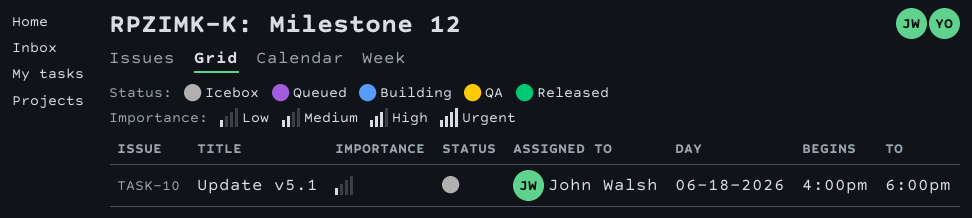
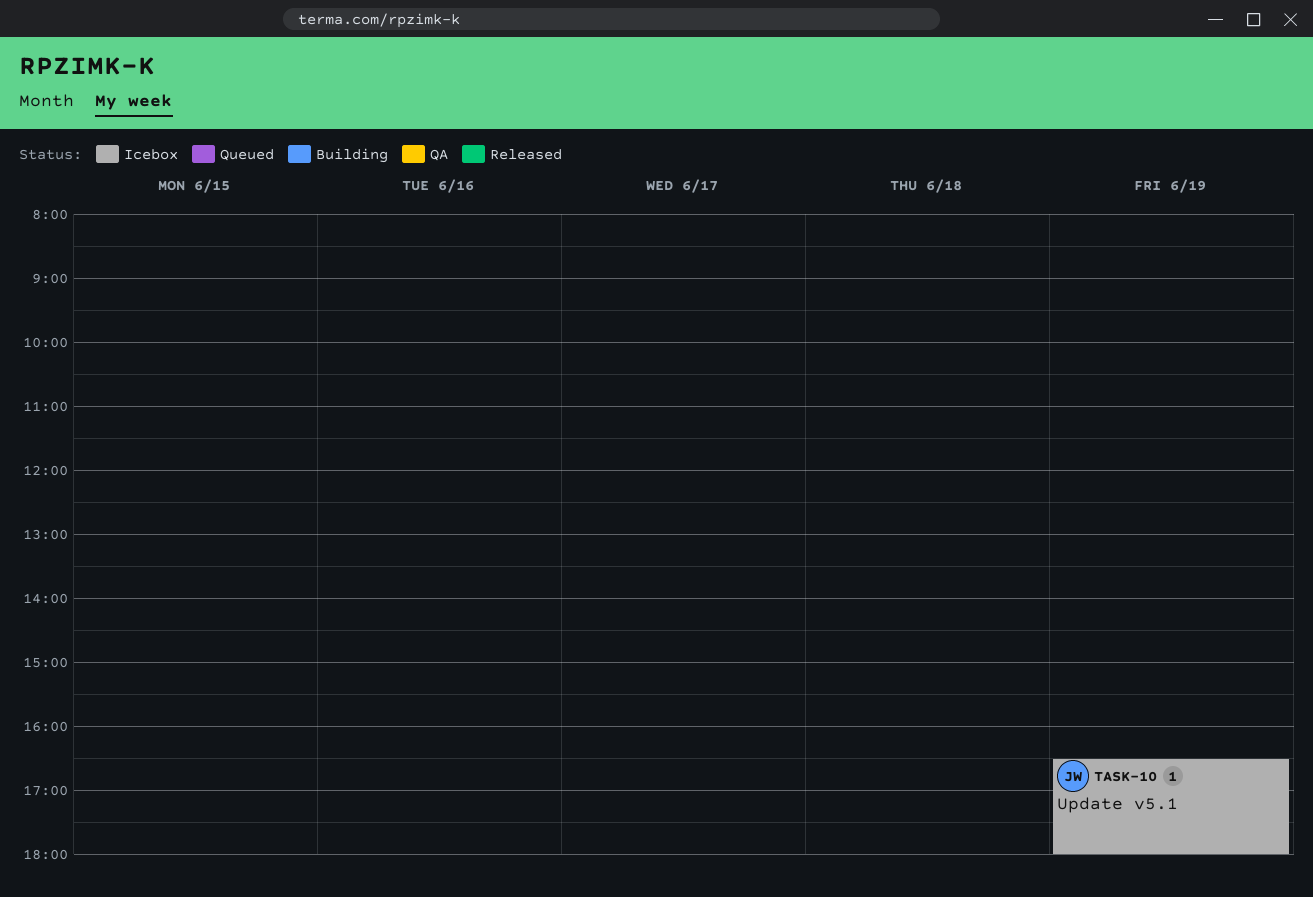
TASK-10, day: Jun 18 -> Jun 19
TASK-10, begins: 16:00 -> 16:30

